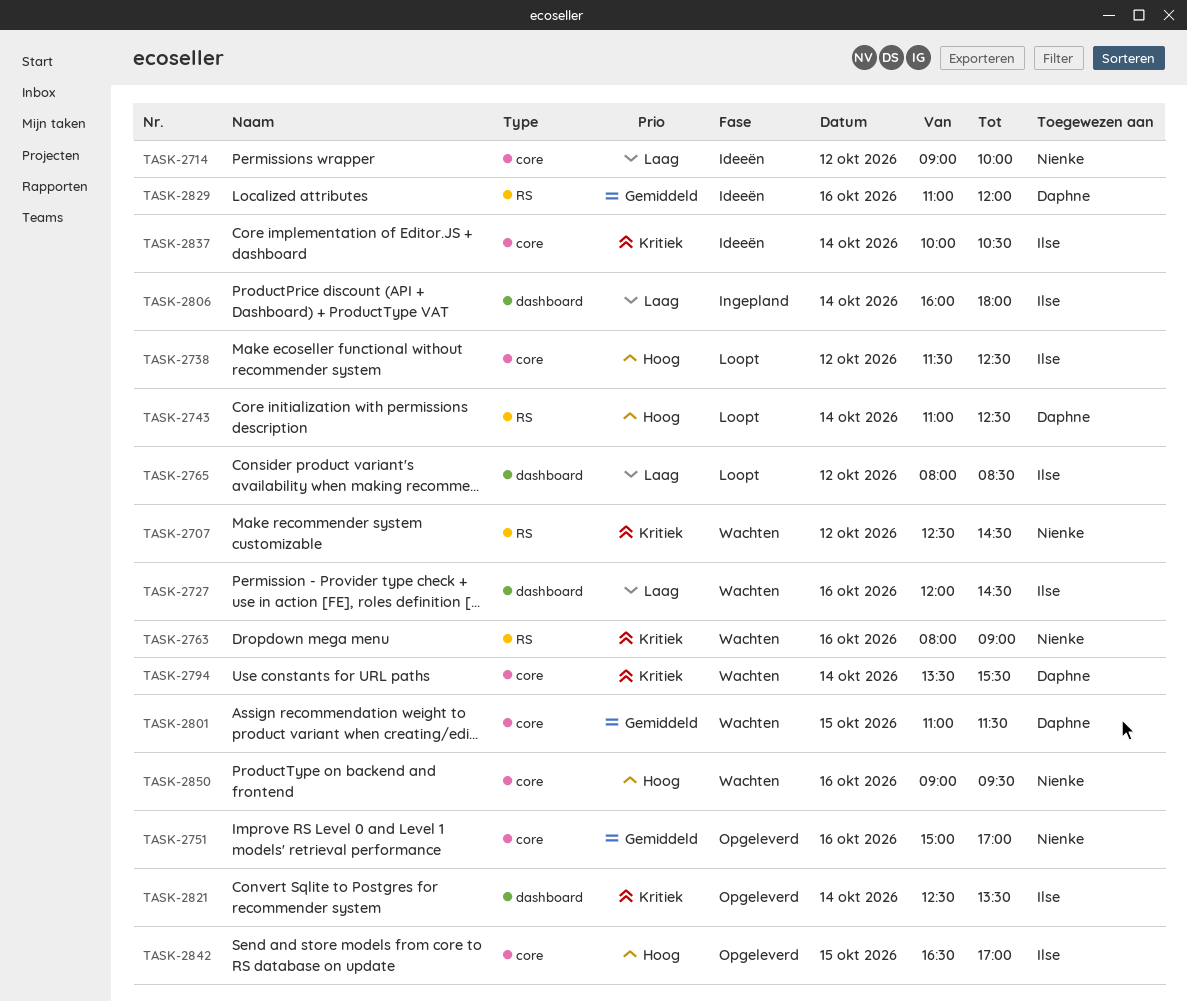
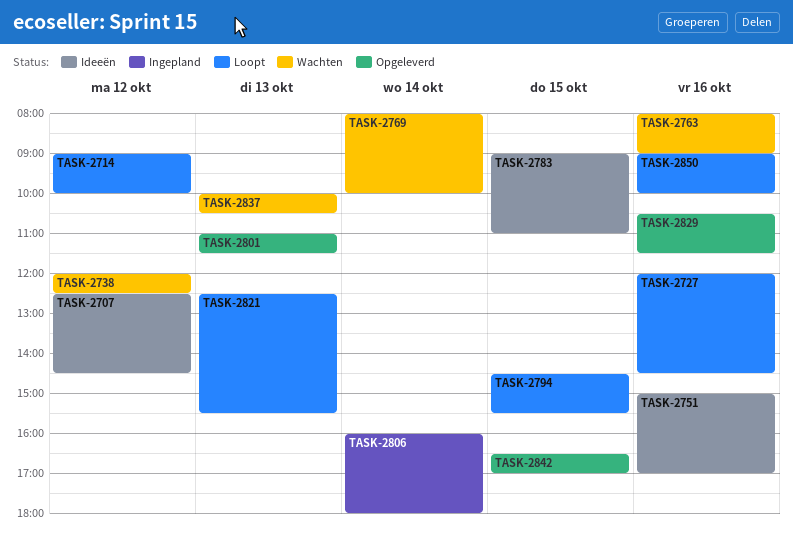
TASK-2707, status: Wachten -> Ideeën
TASK-2714, status: Ideeën -> Loopt
TASK-2727, status: Wachten -> Loopt
TASK-2738, status: Loopt -> Wachten
TASK-2738, begins: 11:30 -> 12:00
TASK-2743: present -> none
TASK-2751, status: Opgeleverd -> Ideeën
TASK-2765: present -> none
TASK-2769: none -> present
TASK-2783: none -> present
TASK-2794, status: Wachten -> Loopt
TASK-2794, day: Oct 14 -> Oct 15
TASK-2794, begins: 13:30 -> 14:30
TASK-2801, status: Wachten -> Opgeleverd
TASK-2801, day: Oct 15 -> Oct 13
TASK-2821, status: Opgeleverd -> Loopt
TASK-2821, day: Oct 14 -> Oct 13
TASK-2821, ends: 13:30 -> 15:30
TASK-2829, status: Ideeën -> Opgeleverd
TASK-2829, begins: 11:00 -> 10:30
TASK-2829, ends: 12:00 -> 11:30
TASK-2837, status: Ideeën -> Wachten
TASK-2837, day: Oct 14 -> Oct 13
TASK-2850, status: Wachten -> Loopt
TASK-2850, ends: 09:30 -> 10:00

